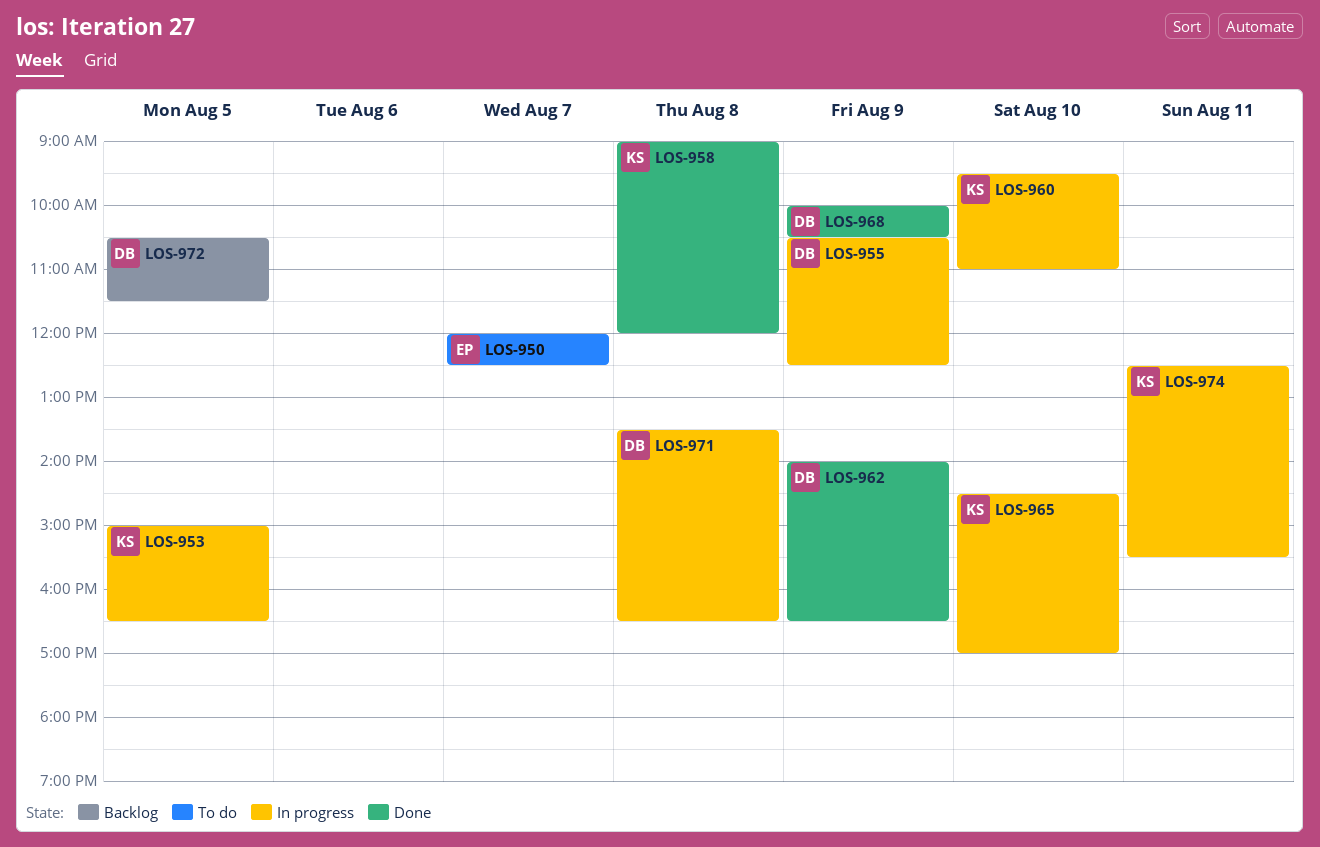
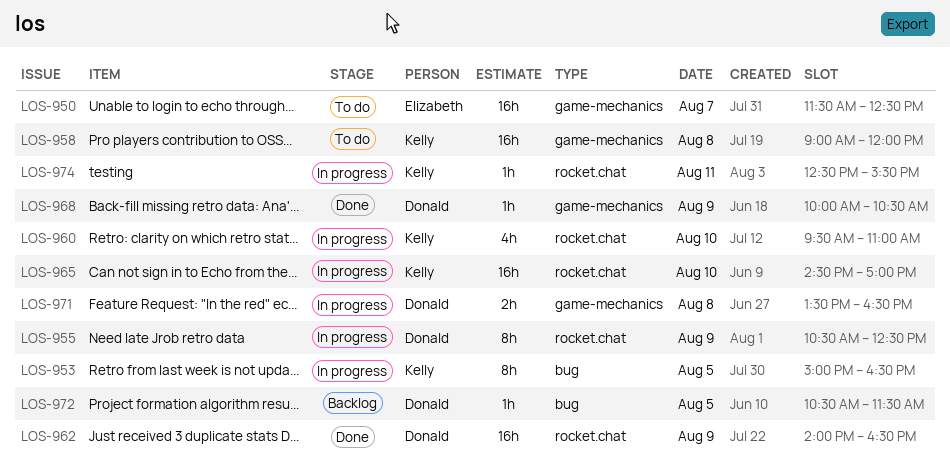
LOS-950, begins: 12:00 -> 11:30
LOS-958, status: Done -> To do

